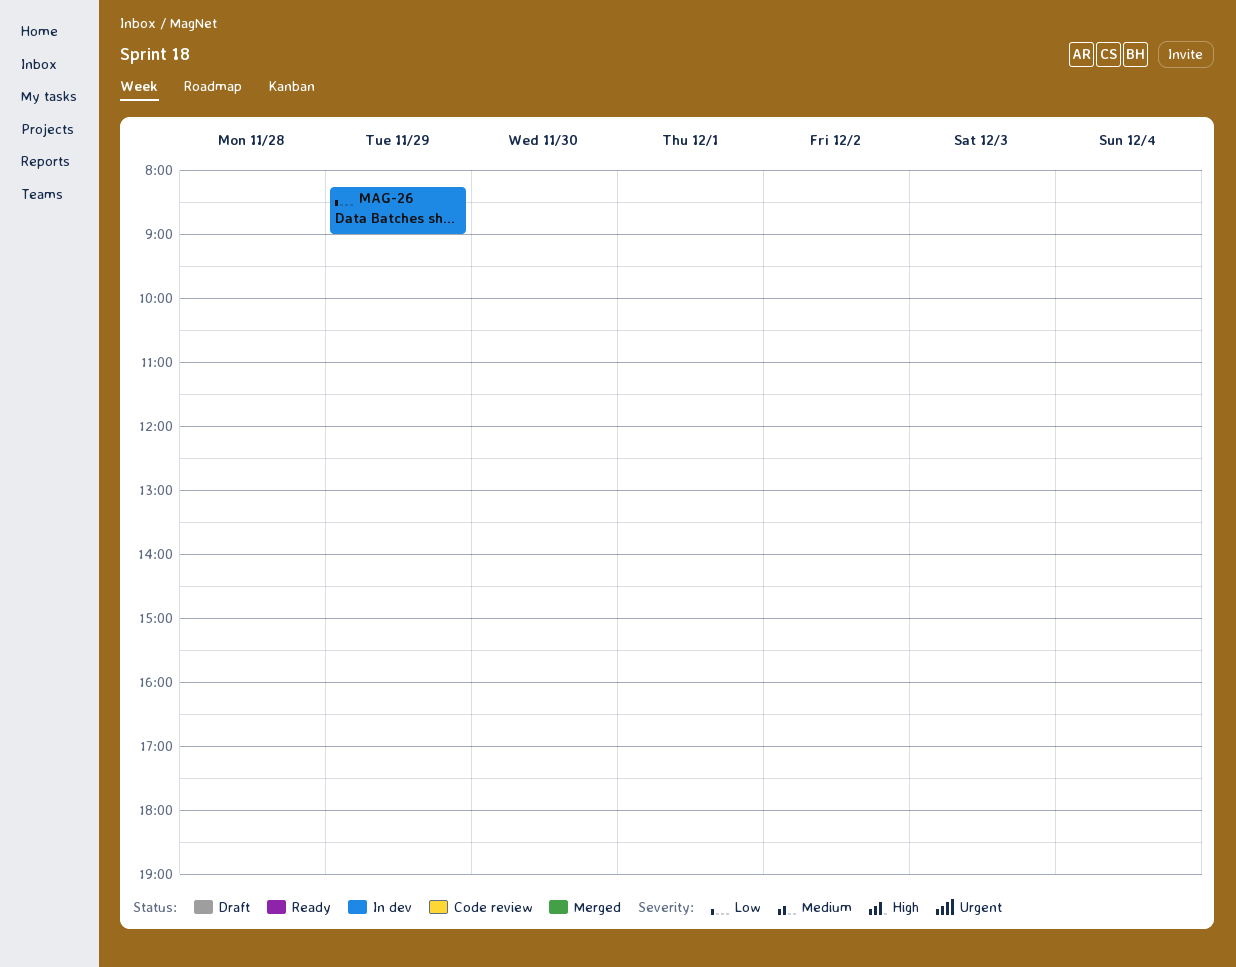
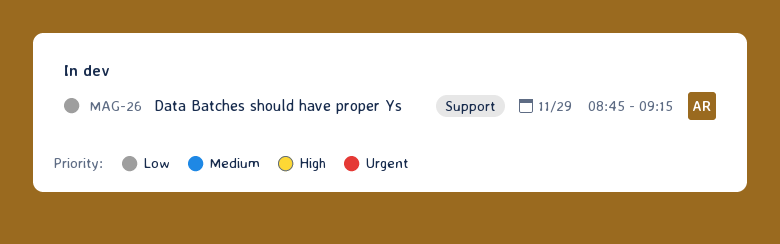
MAG-26, begins: 08:15 -> 08:45
MAG-26, ends: 09:00 -> 09:15

